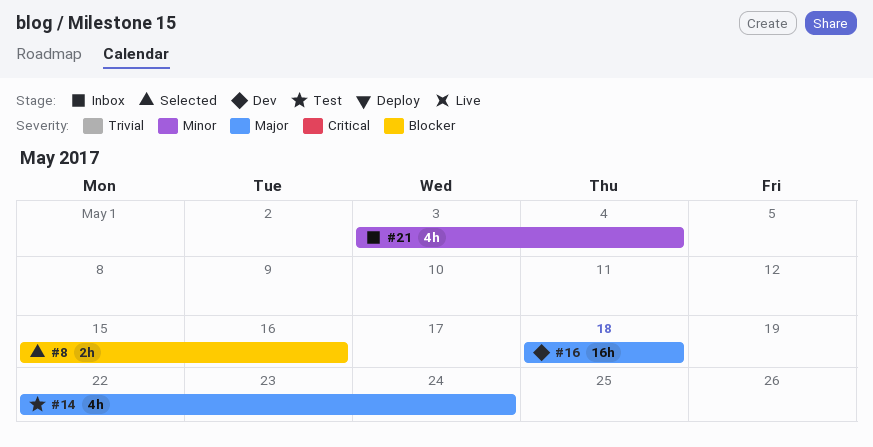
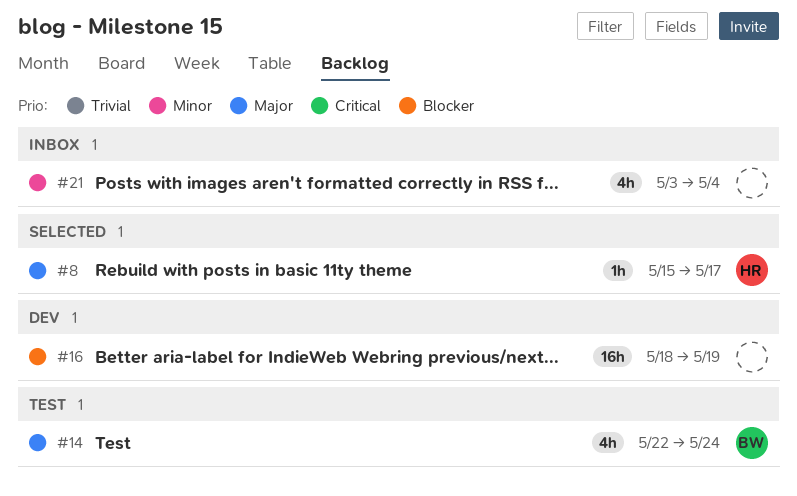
#8, priority: Blocker -> Major
#8, estimate: 2h -> 1h
#8, due: May 16 -> May 17
#16, priority: Major -> Blocker
#16, due: May 18 -> May 19

